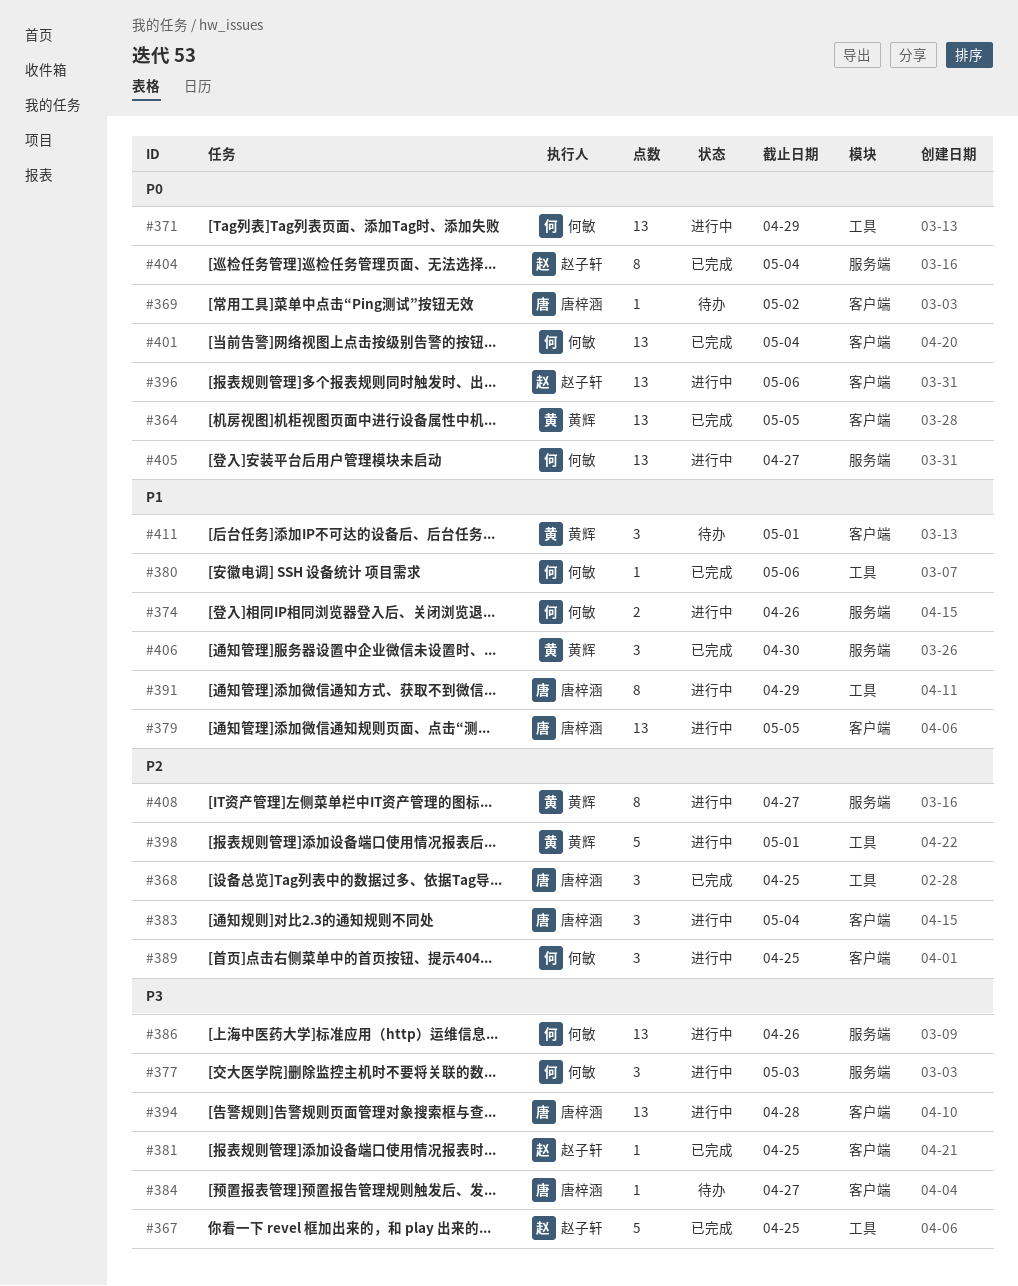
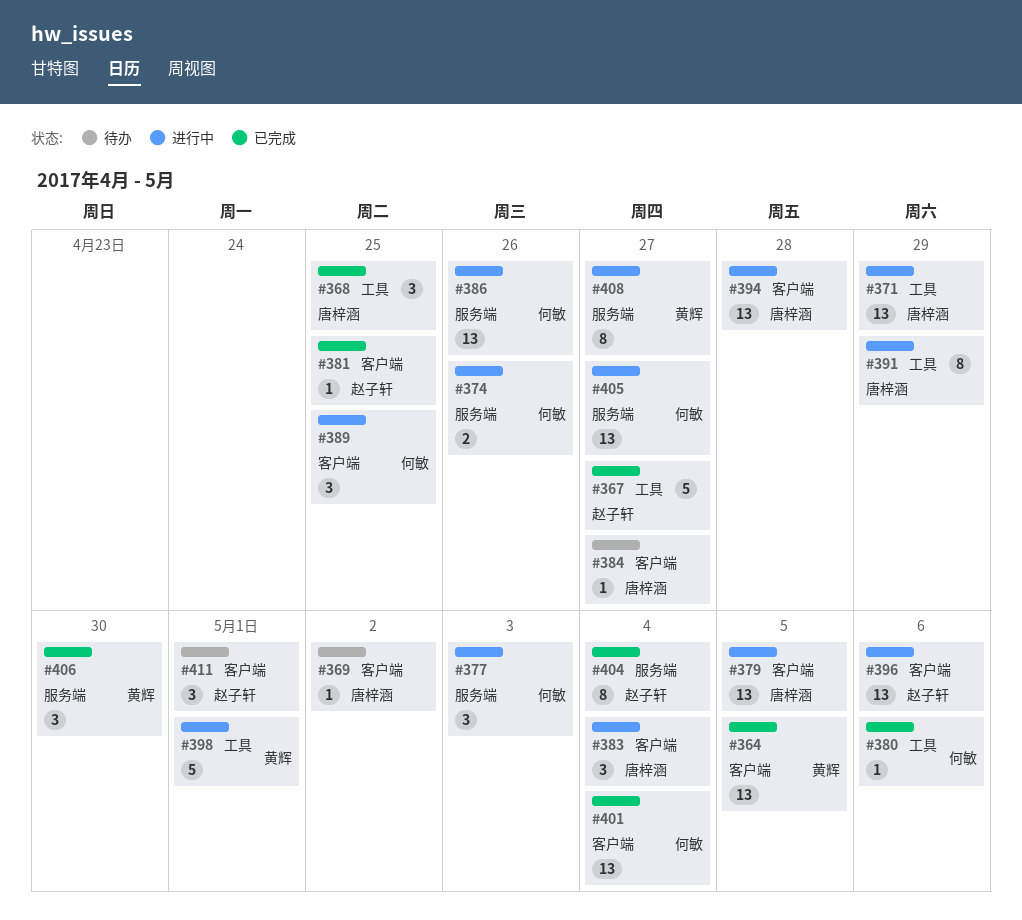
#367, due: Apr 25 -> Apr 27
#371, owner: 何敏 -> 唐梓涵
#411, owner: 黄辉 -> 赵子轩

